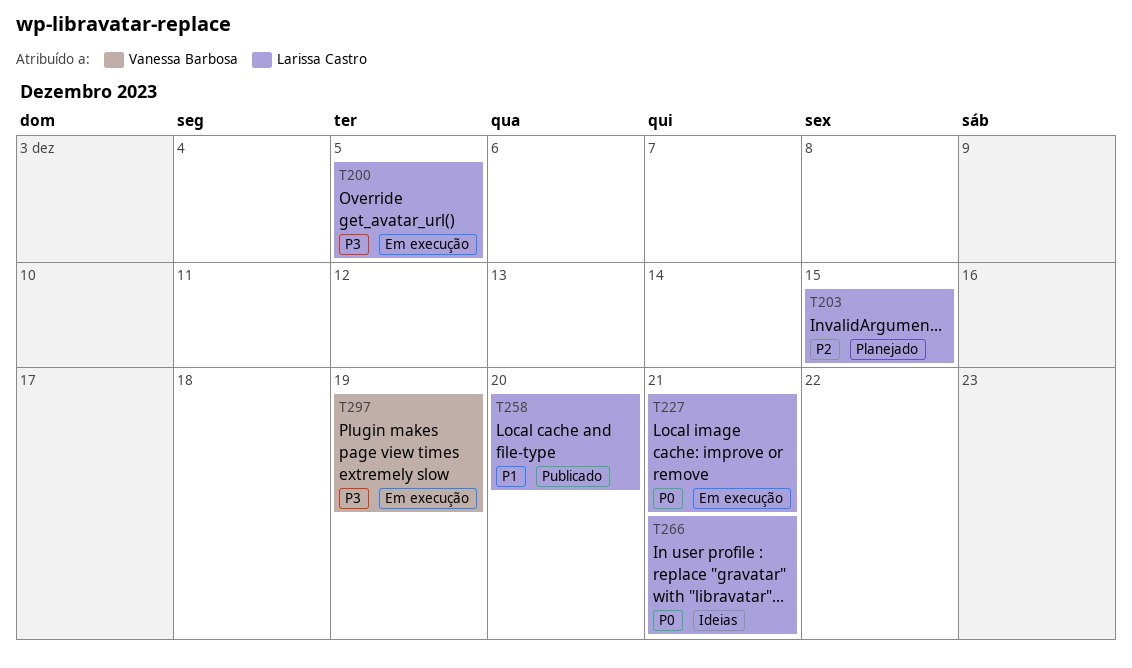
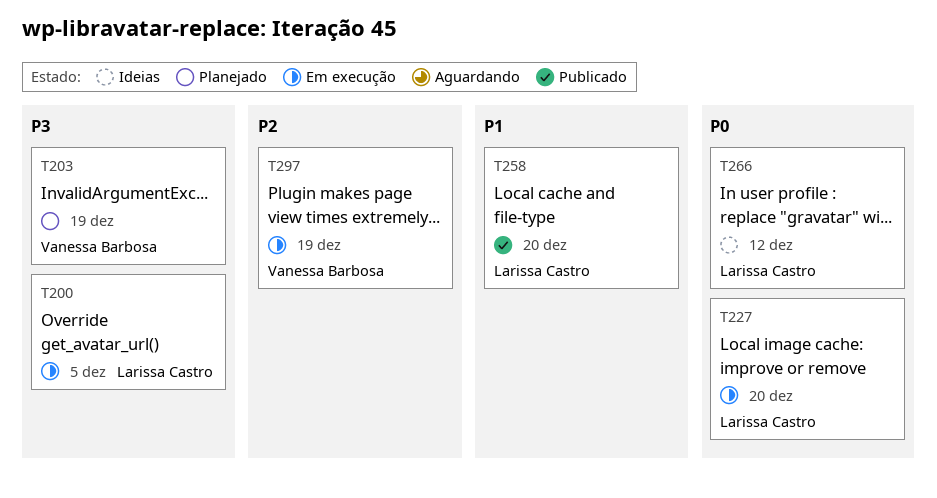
T203, owner: Larissa Castro -> Vanessa Barbosa
T203, priority: P2 -> P3
T203, due: Dec 15 -> Dec 19
T227, due: Dec 21 -> Dec 20
T266, due: Dec 21 -> Dec 12
T297, priority: P3 -> P2

